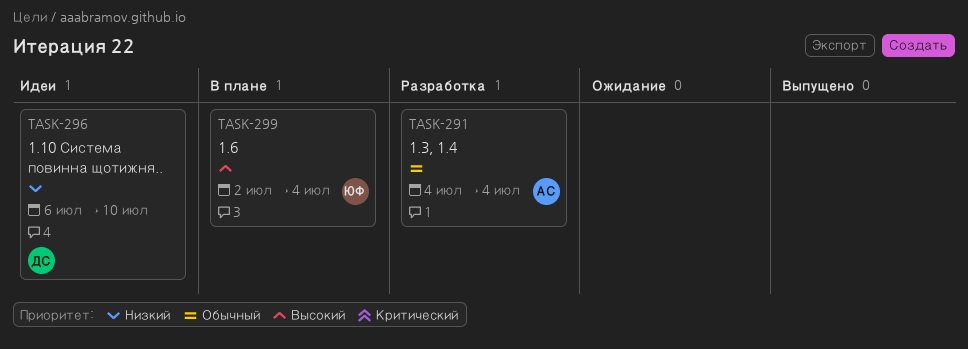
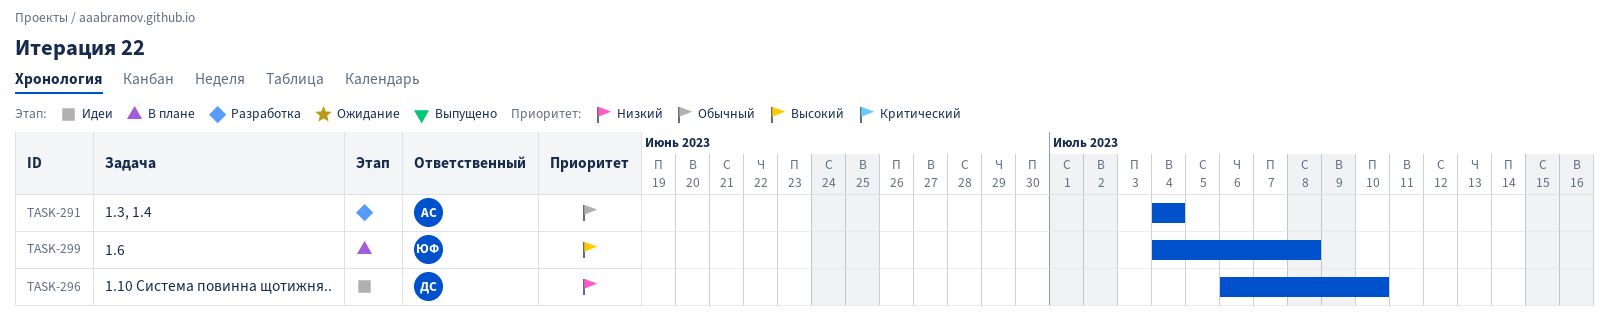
TASK-299, start: Jul 2 -> Jul 4
TASK-299, due: Jul 4 -> Jul 8

